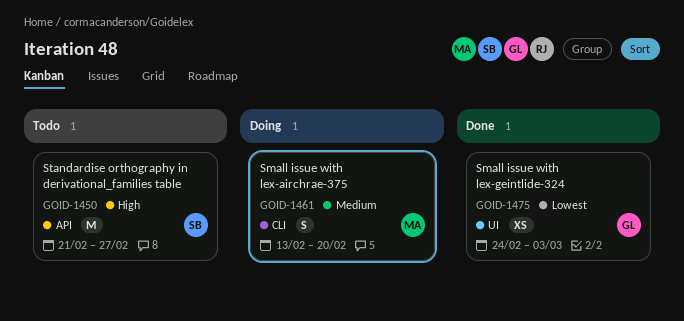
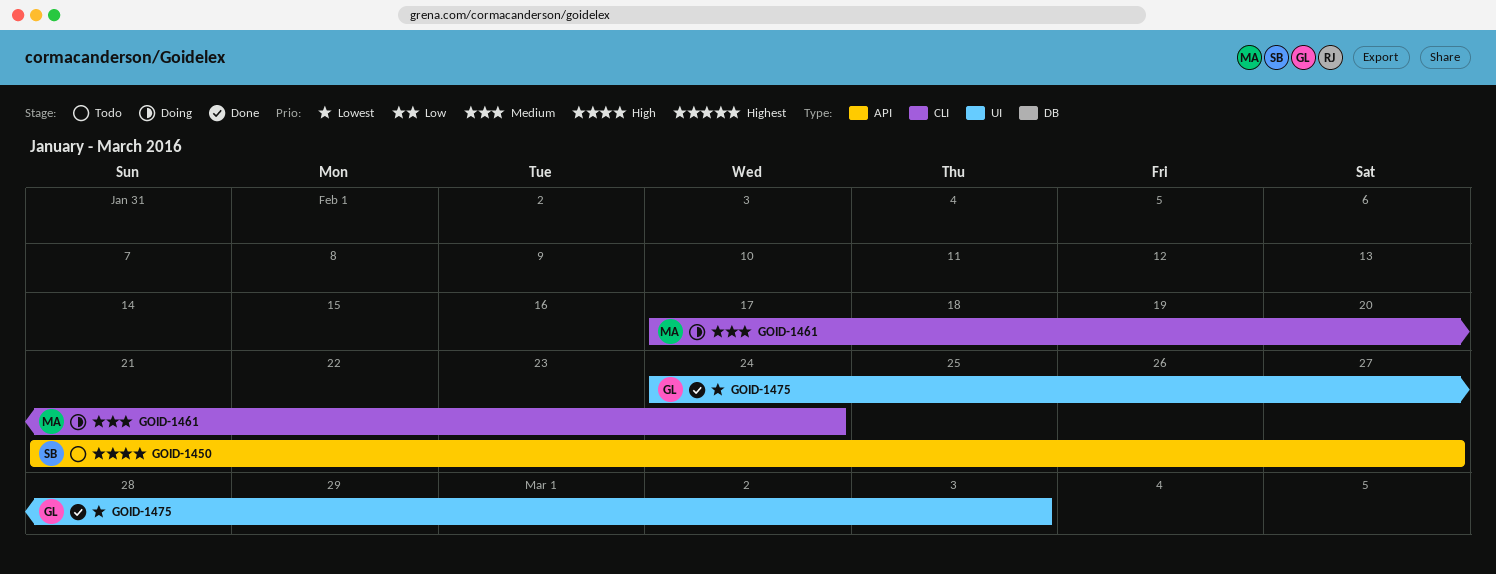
GOID-1461, start: Feb 13 -> Feb 17
GOID-1461, due: Feb 20 -> Feb 24

